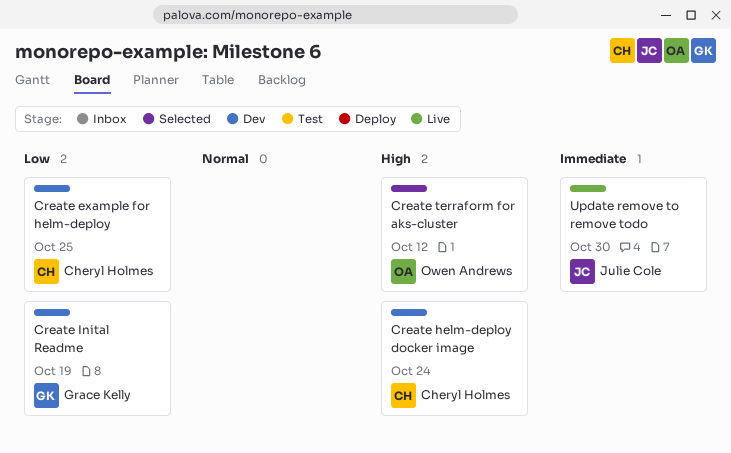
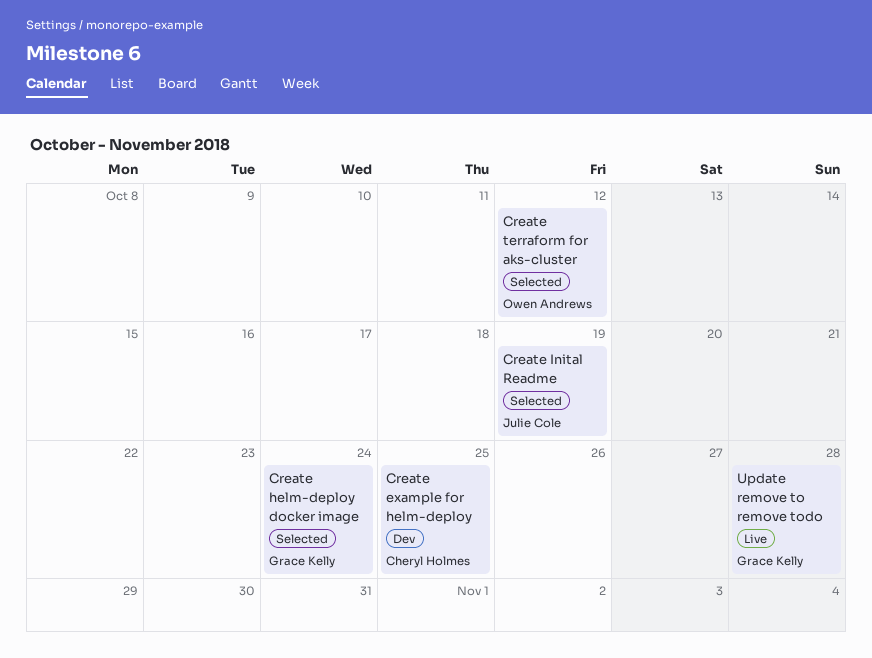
Create helm-deploy docker image, status: Dev -> Selected
Create helm-deploy docker image, owner: Cheryl Holmes -> Grace Kelly
Create Inital Readme, status: Dev -> Selected
Create Inital Readme, owner: Grace Kelly -> Julie Cole
Update remove to remove todo, owner: Julie Cole -> Grace Kelly
Update remove to remove todo, due: Oct 30 -> Oct 28

